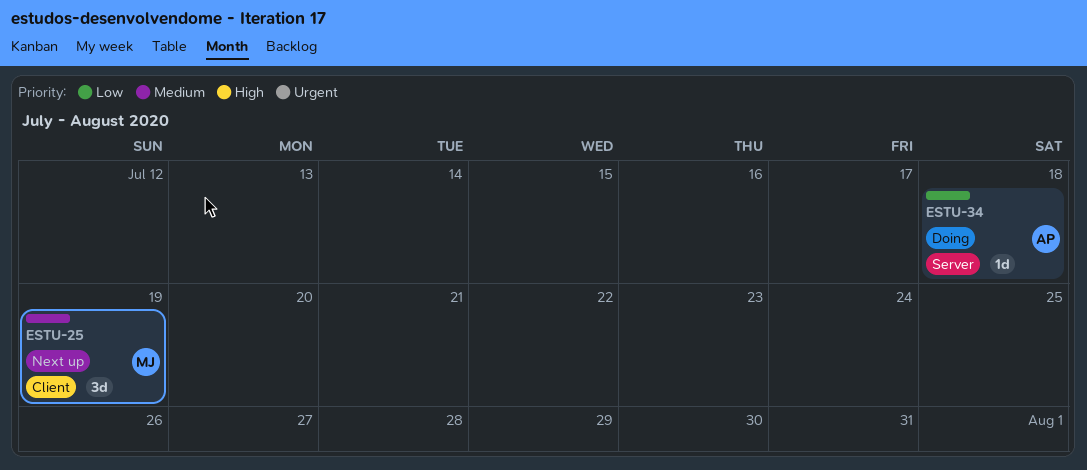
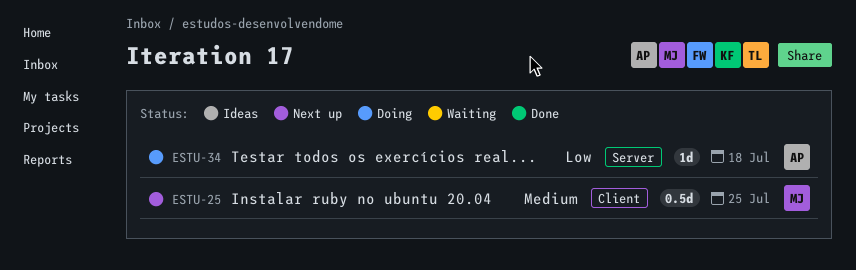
ESTU-25, estimate: 3d -> 0.5d
ESTU-25, due: Jul 19 -> Jul 25

